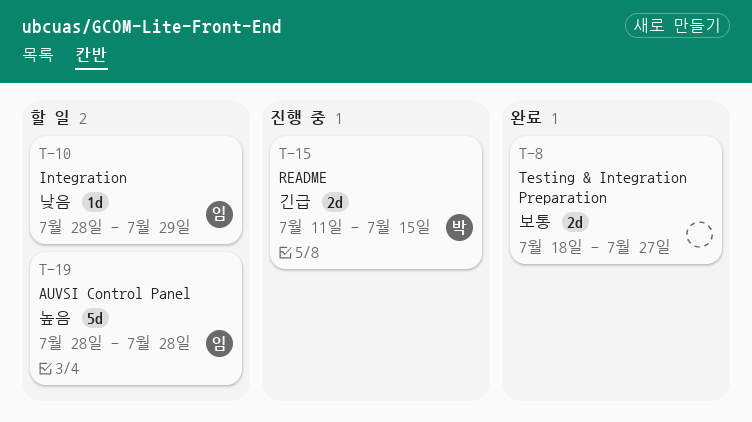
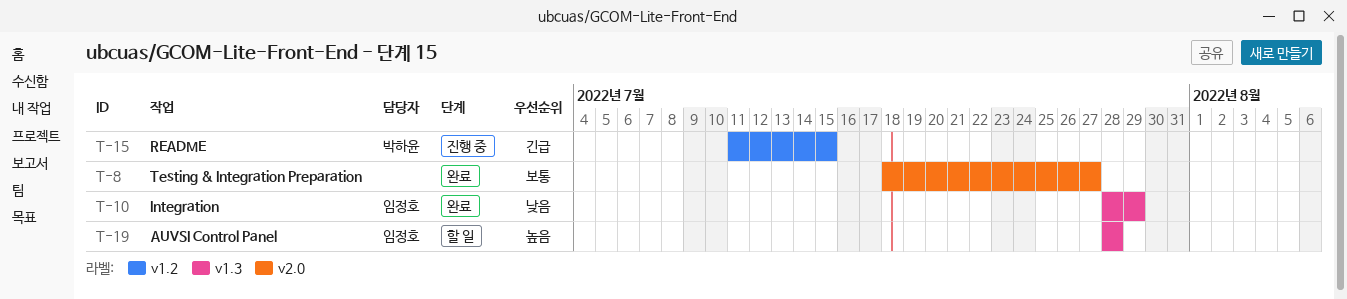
T-10, status: 할 일 -> 완료

